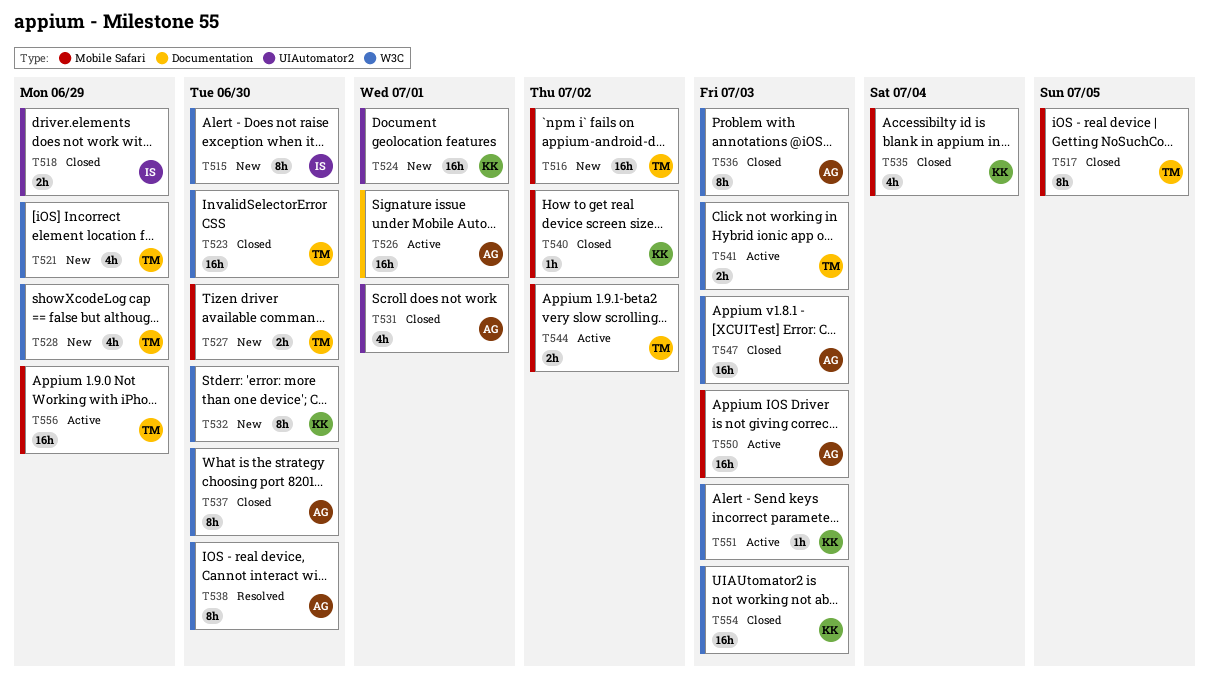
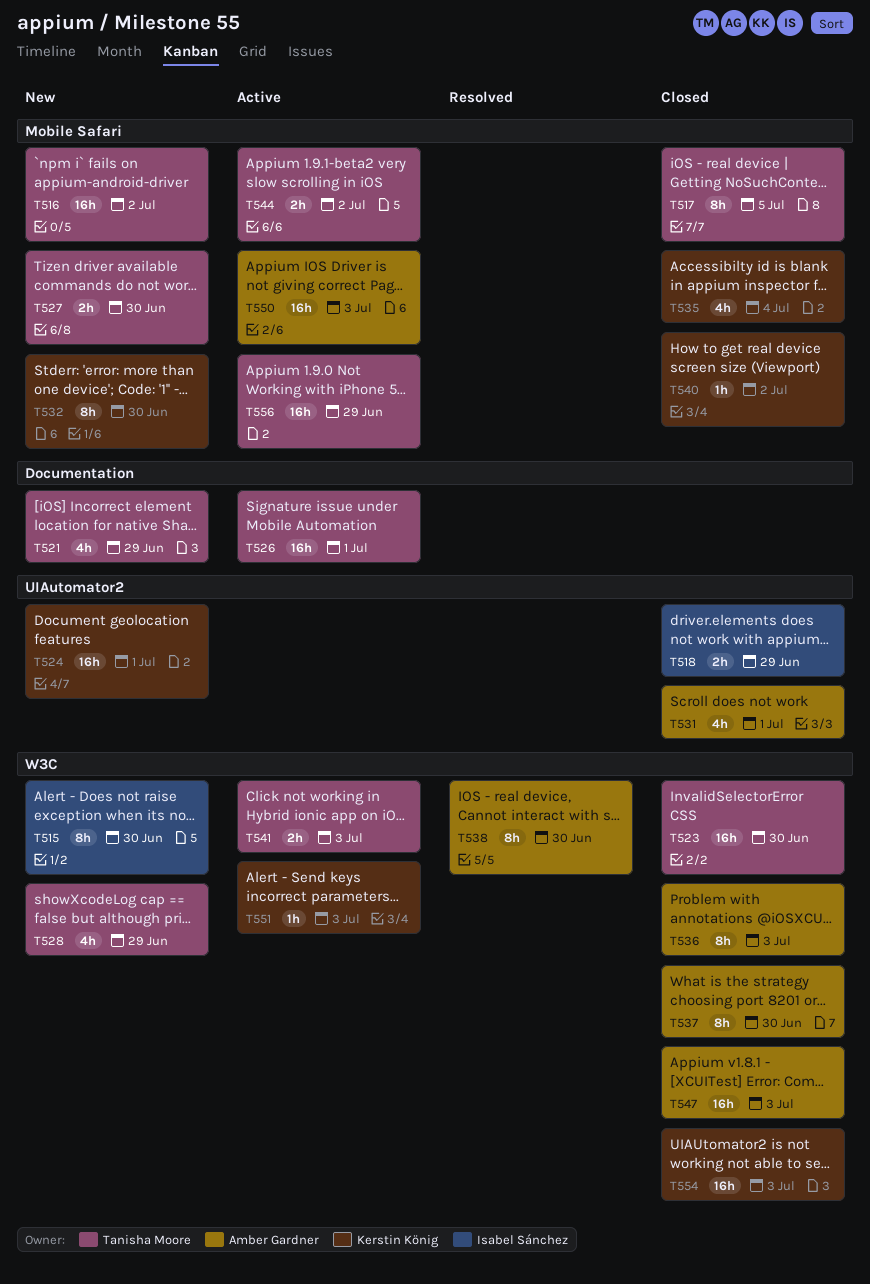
T521, label: W3C -> Documentation
T526, owner: Amber Gardner -> Tanisha Moore
T532, label: W3C -> Mobile Safari

